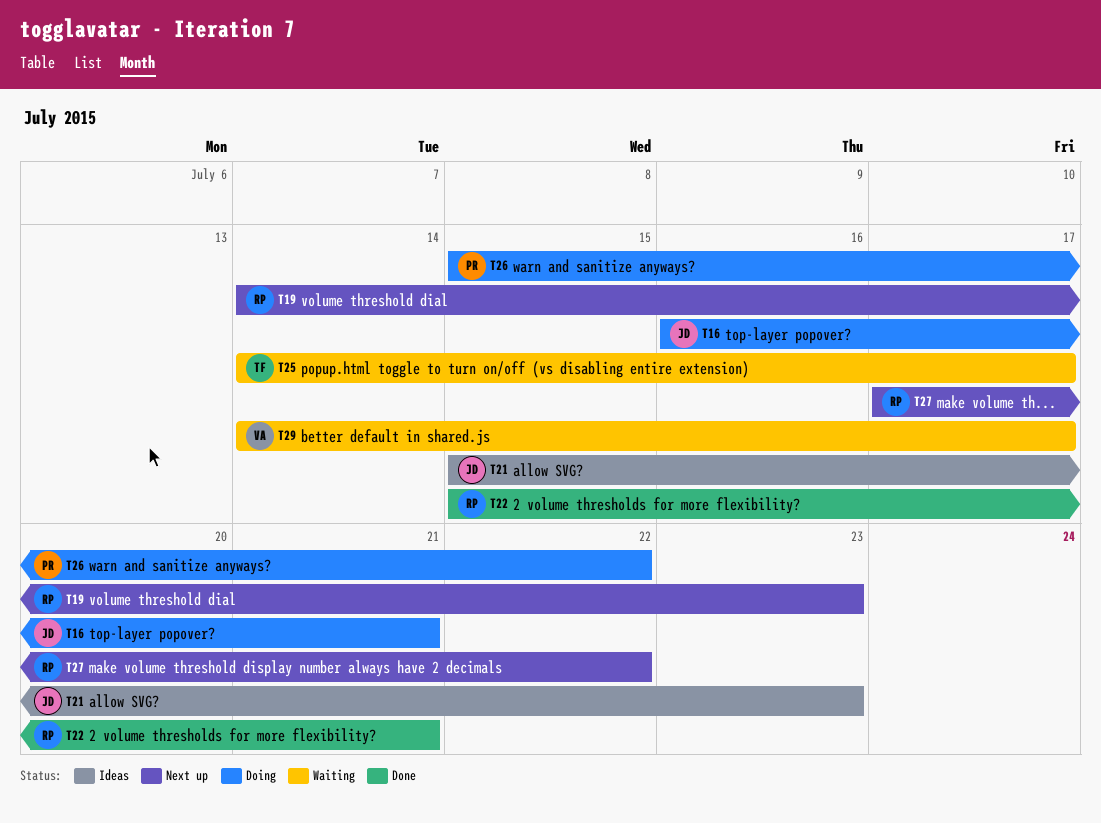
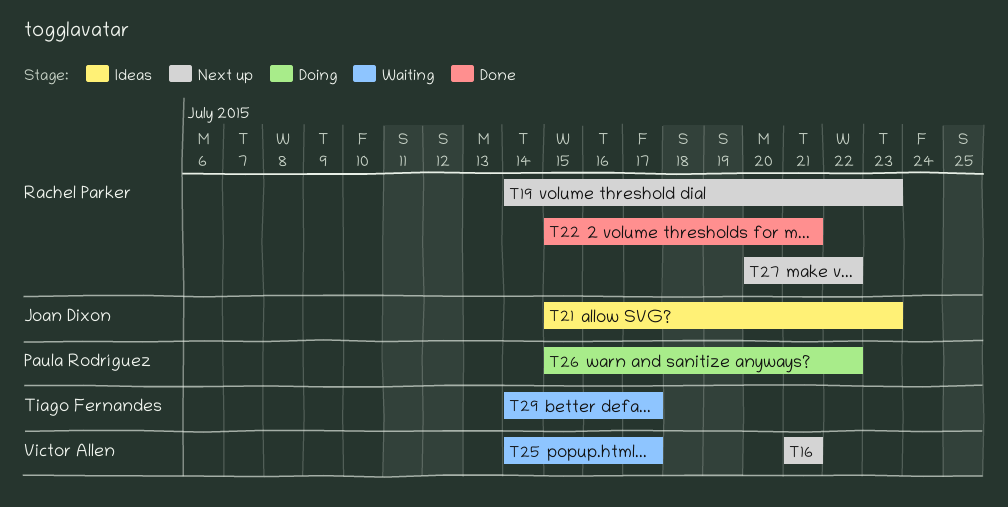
T16, status: Doing -> Next up
T16, owner: Joan Dixon -> Victor Allen
T16, start: Jul 16 -> Jul 21
T25, owner: Tiago Fernandes -> Victor Allen
T27, start: Jul 17 -> Jul 20
T29, owner: Victor Allen -> Tiago Fernandes

